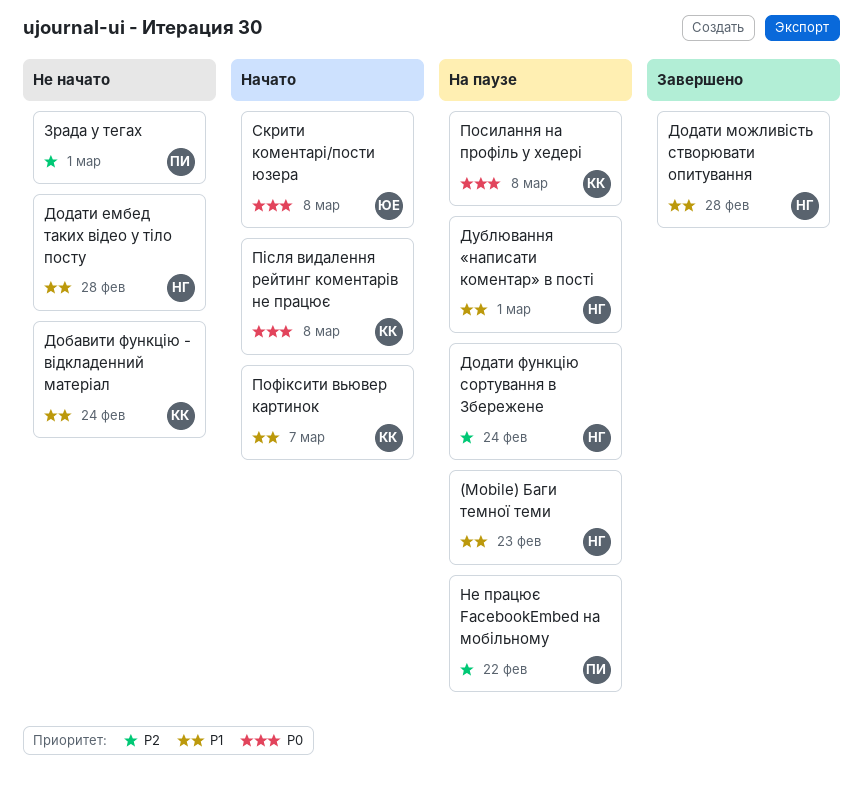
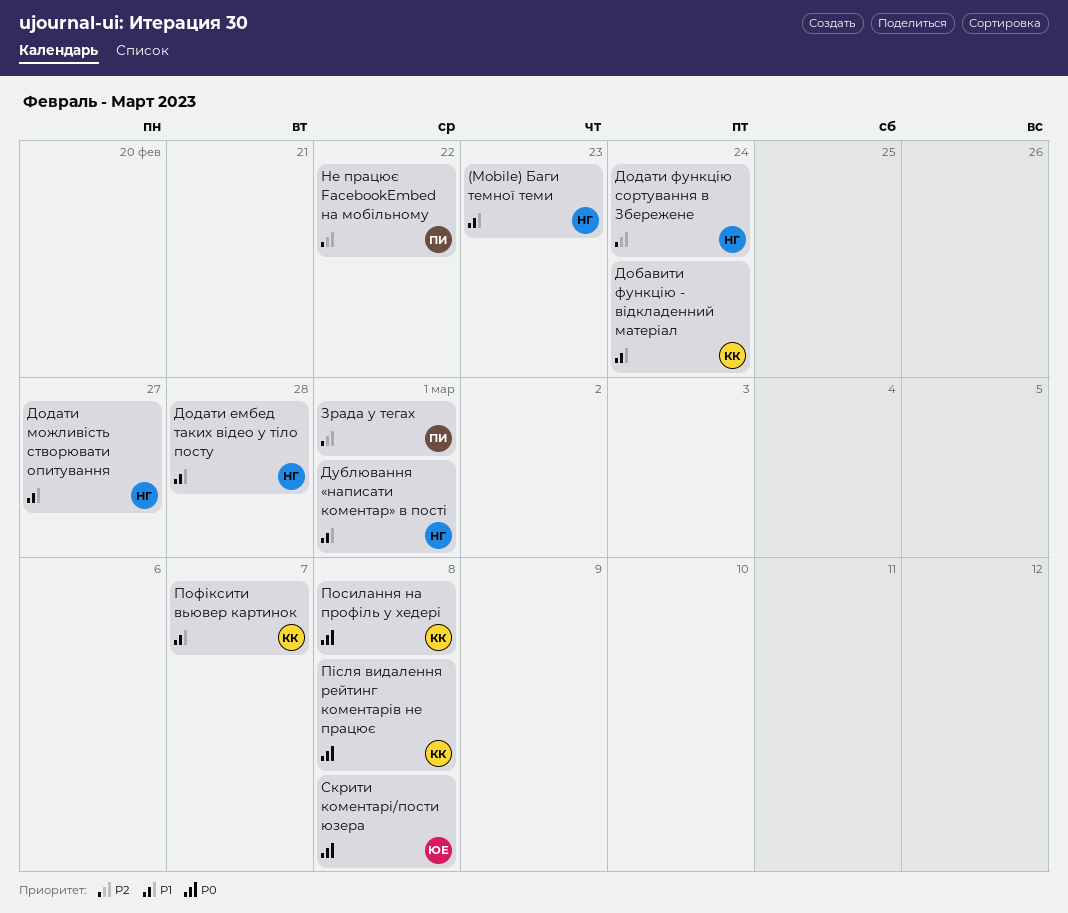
Додати можливість створювати опитування, due: Feb 28 -> Feb 27

